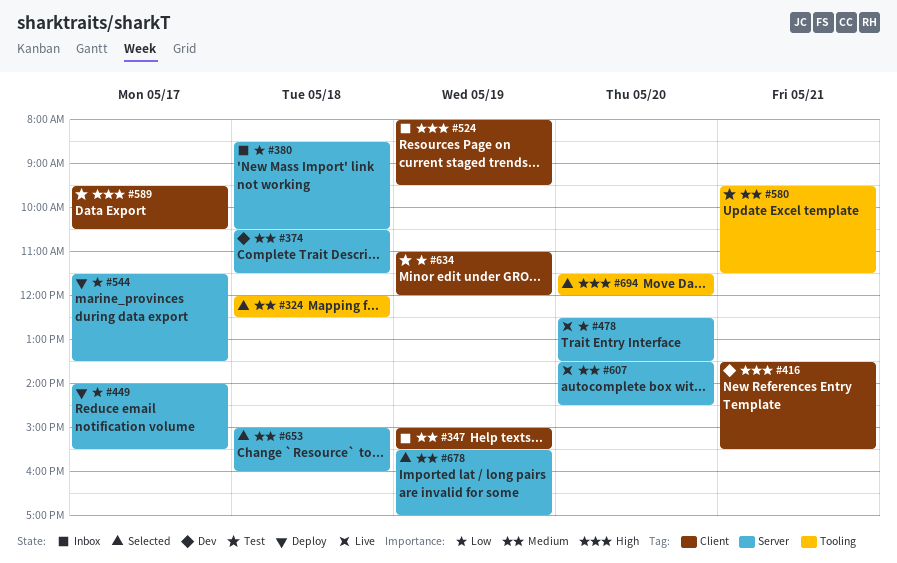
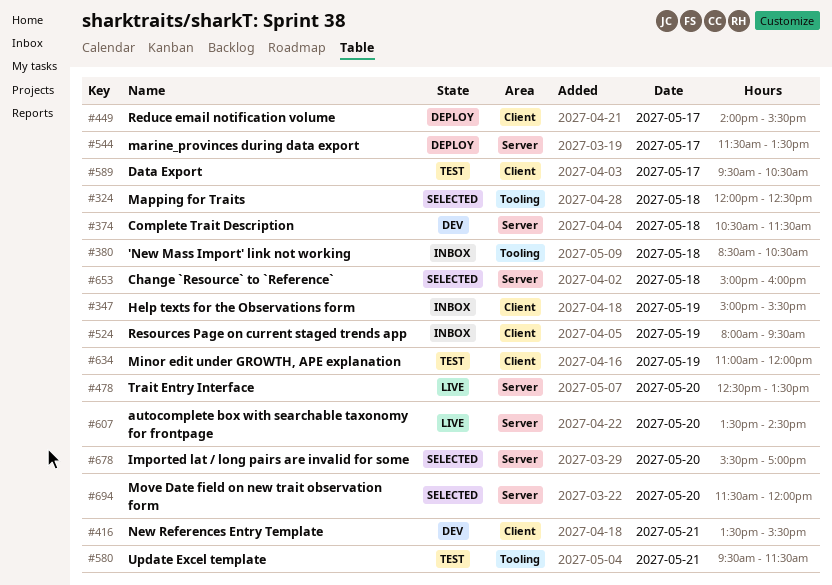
#380, label: Server -> Tooling
#449, label: Server -> Client
#678, day: May 19 -> May 20
#694, label: Tooling -> Server

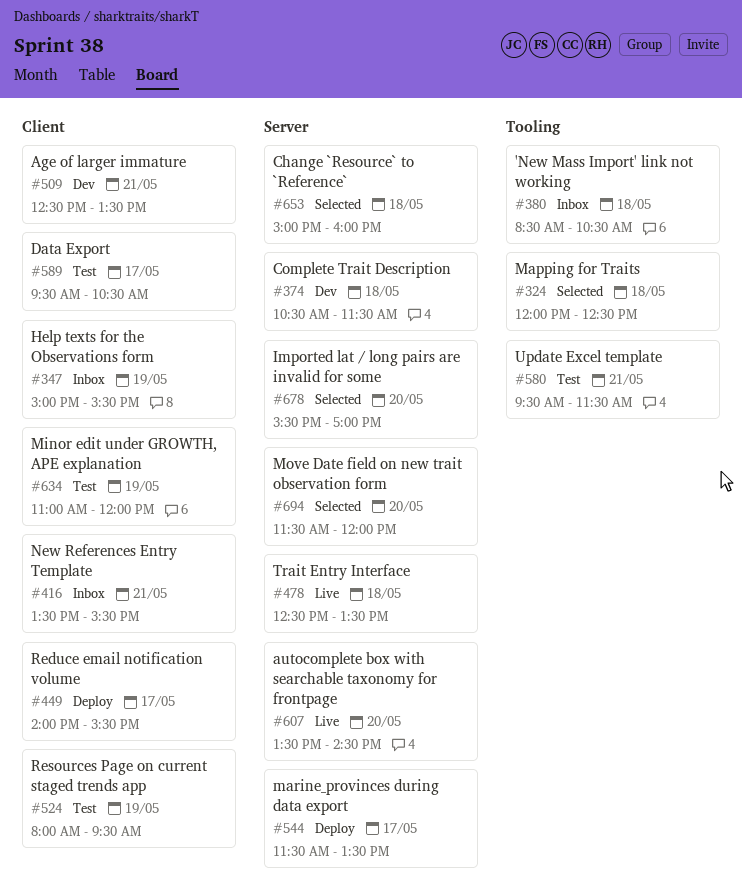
#416, status: Dev -> Inbox
#478, day: May 20 -> May 18
#509: none -> present
#524, status: Inbox -> Test

